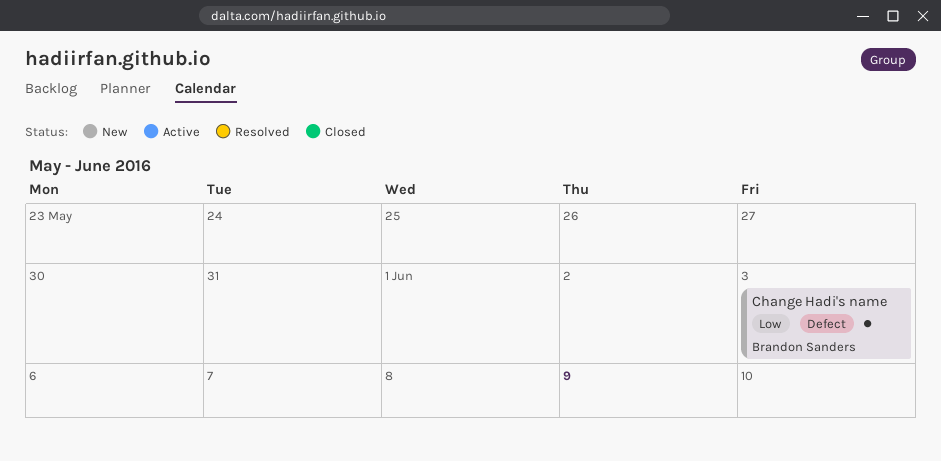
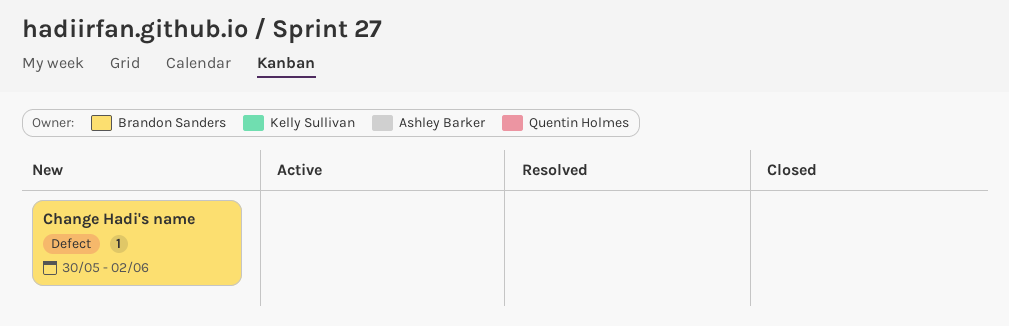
Change Hadi's name, due: Jun 3 -> Jun 2

